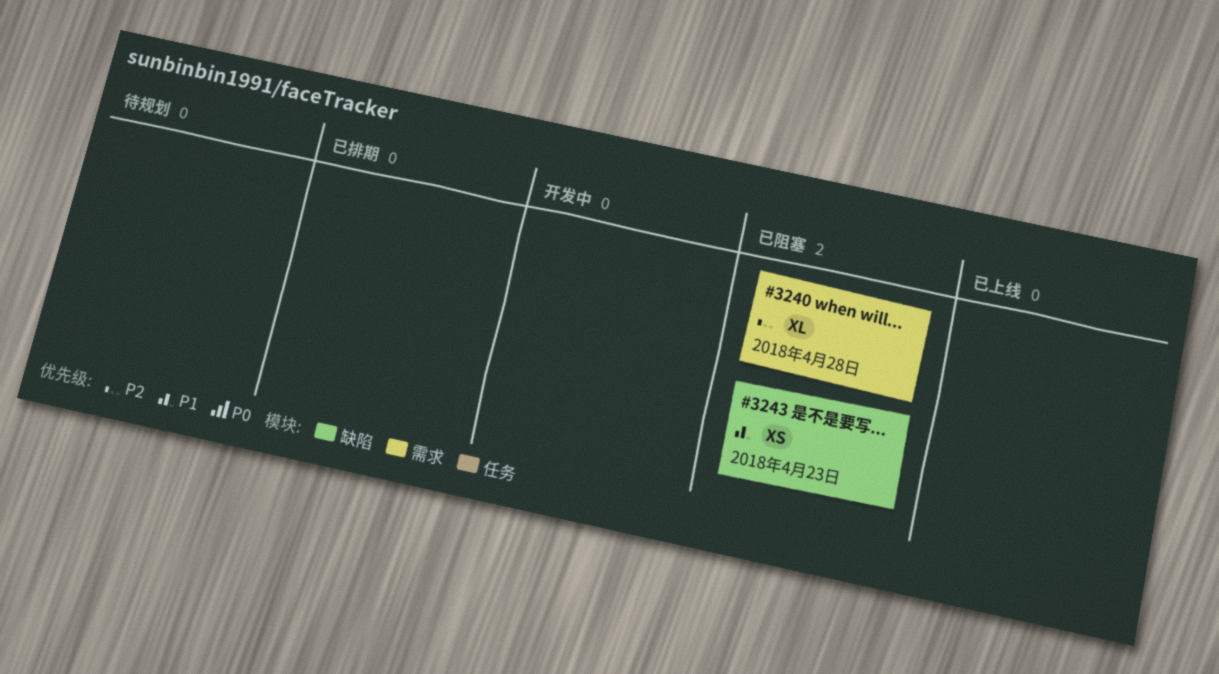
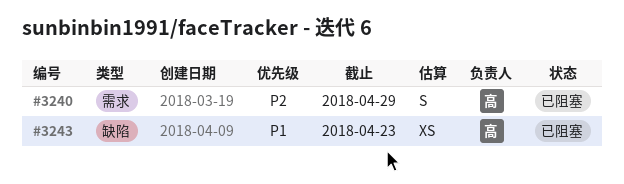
#3240, estimate: XL -> S
#3240, due: Apr 28 -> Apr 29

